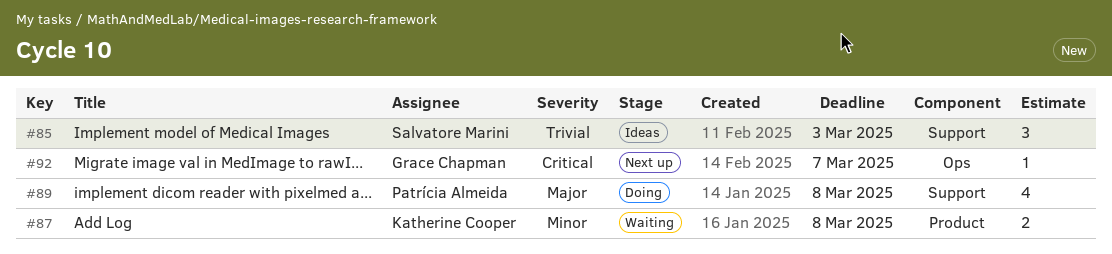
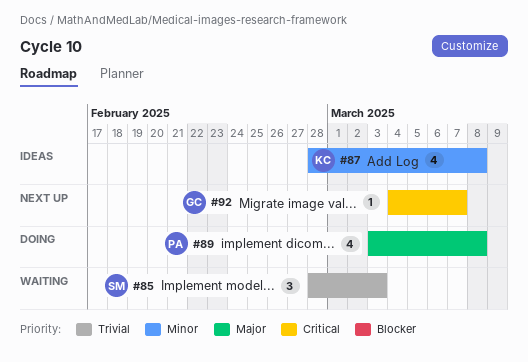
#85, status: Ideas -> Waiting
#87, status: Waiting -> Ideas
#87, estimate: 2 -> 4

